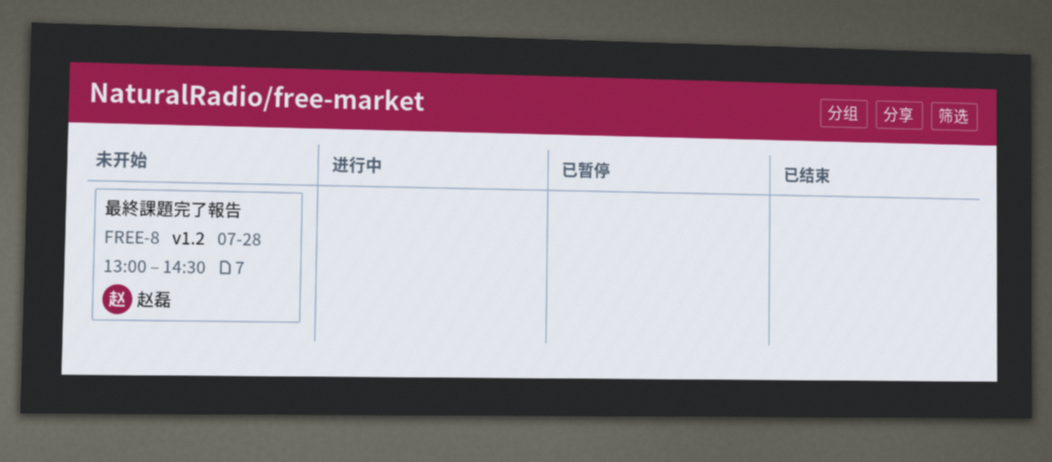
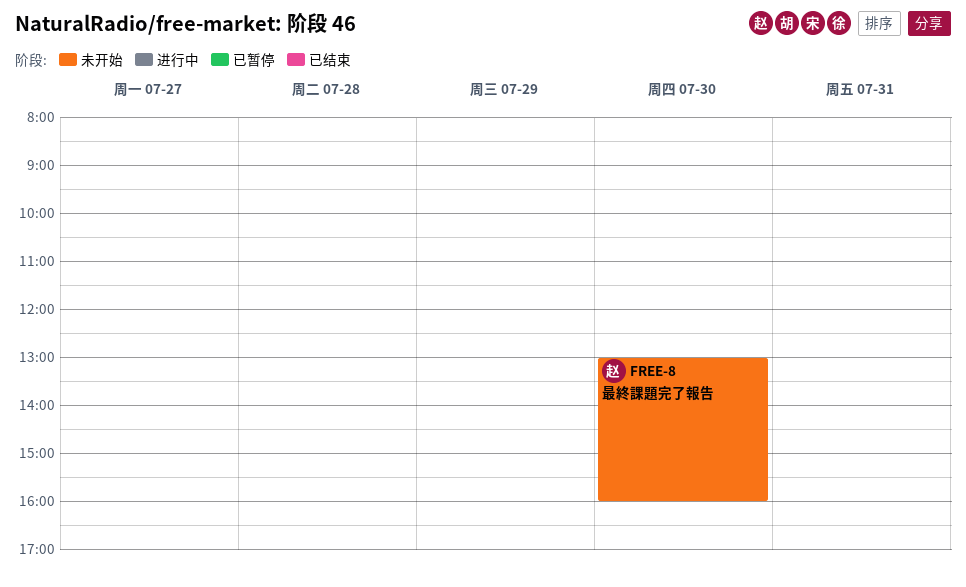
FREE-8, day: Jul 28 -> Jul 30
FREE-8, ends: 14:30 -> 16:00

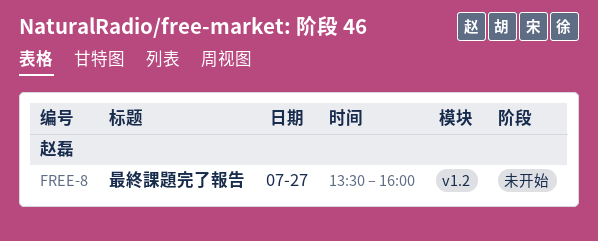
FREE-8, day: Jul 30 -> Jul 27
FREE-8, begins: 13:00 -> 13:30

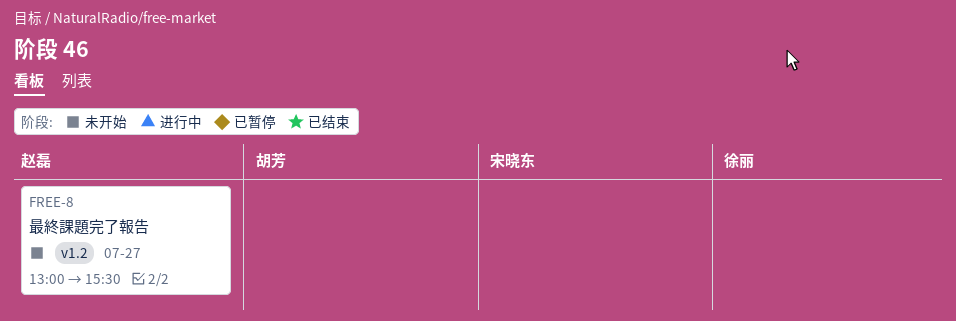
FREE-8, begins: 13:30 -> 13:00
FREE-8, ends: 16:00 -> 15:30

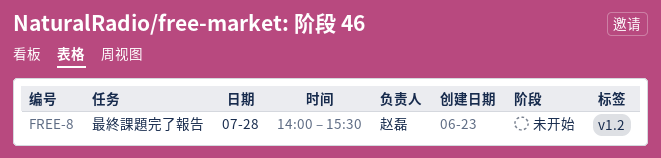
FREE-8, day: Jul 27 -> Jul 28
FREE-8, begins: 13:00 -> 14:00

